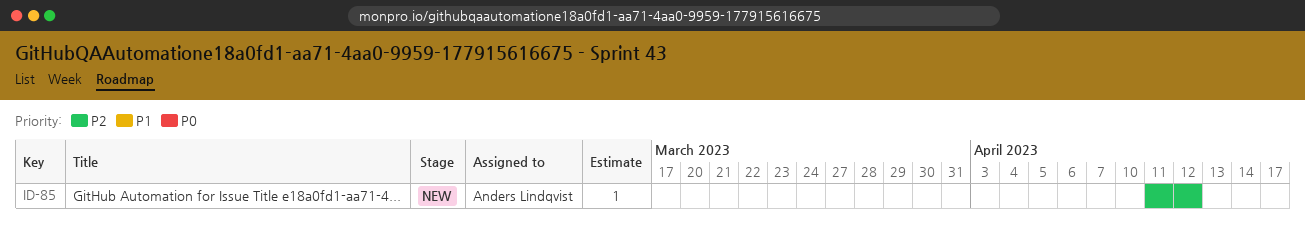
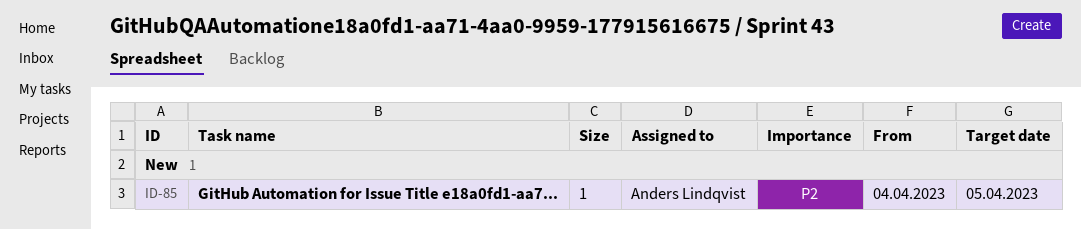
ID-85, start: Apr 11 -> Apr 4
ID-85, due: Apr 12 -> Apr 5

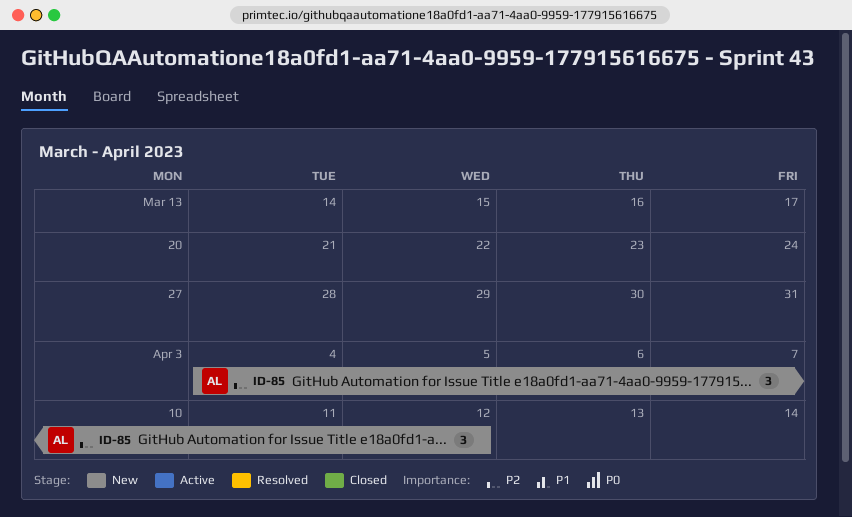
ID-85, estimate: 1 -> 3
ID-85, due: Apr 5 -> Apr 12

